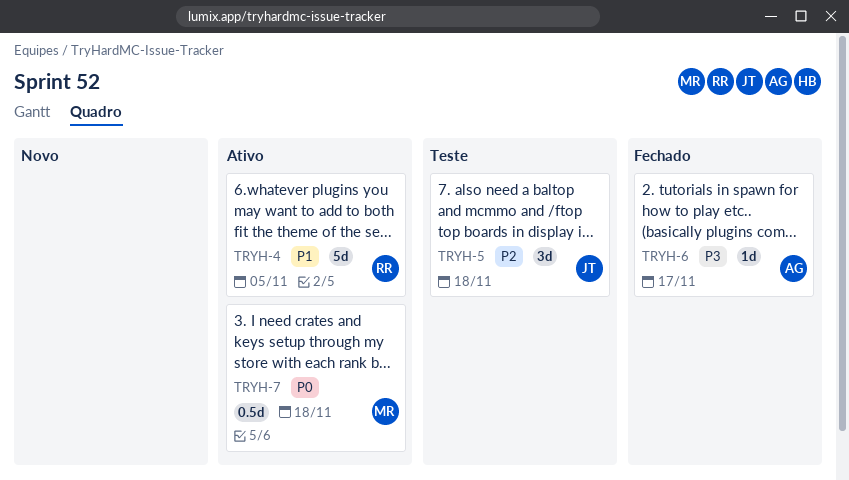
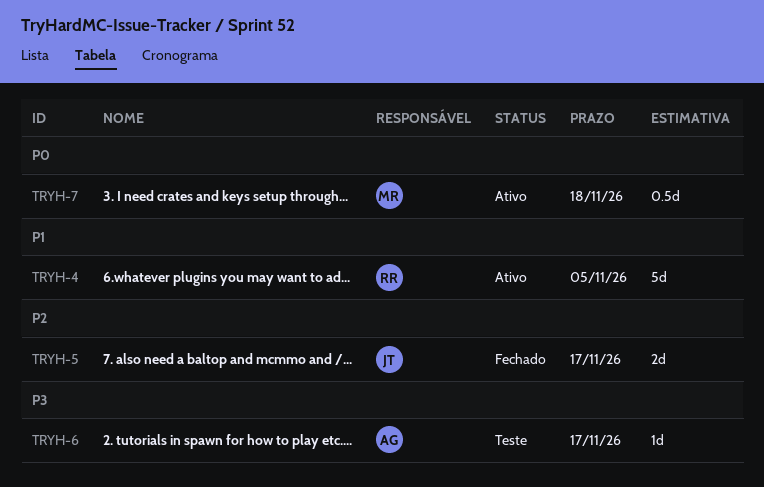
TRYH-5, status: Teste -> Fechado
TRYH-5, estimate: 3d -> 2d
TRYH-5, due: Nov 18 -> Nov 17
TRYH-6, status: Fechado -> Teste

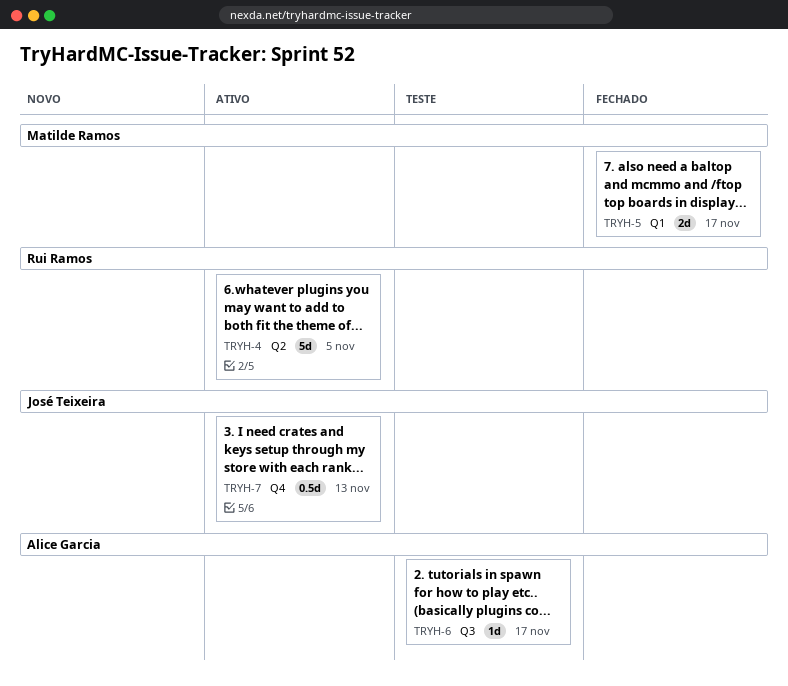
TRYH-5, owner: José Teixeira -> Matilde Ramos
TRYH-7, owner: Matilde Ramos -> José Teixeira
TRYH-7, due: Nov 18 -> Nov 13

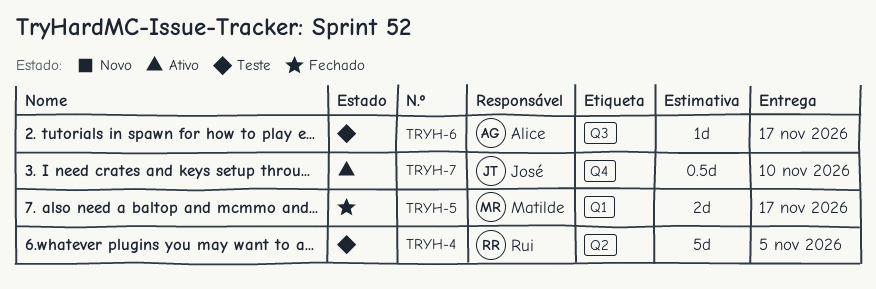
TRYH-4, status: Ativo -> Teste
TRYH-7, due: Nov 13 -> Nov 10

